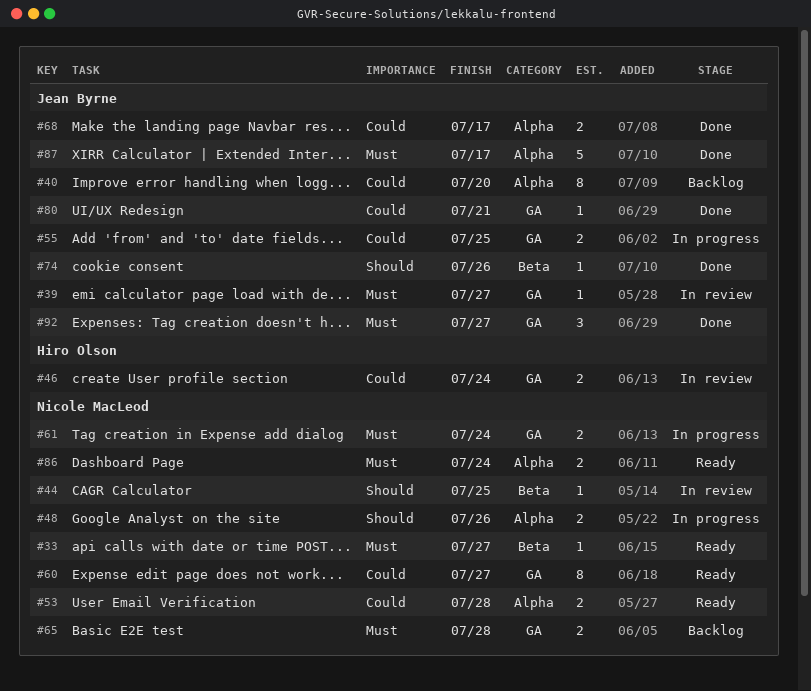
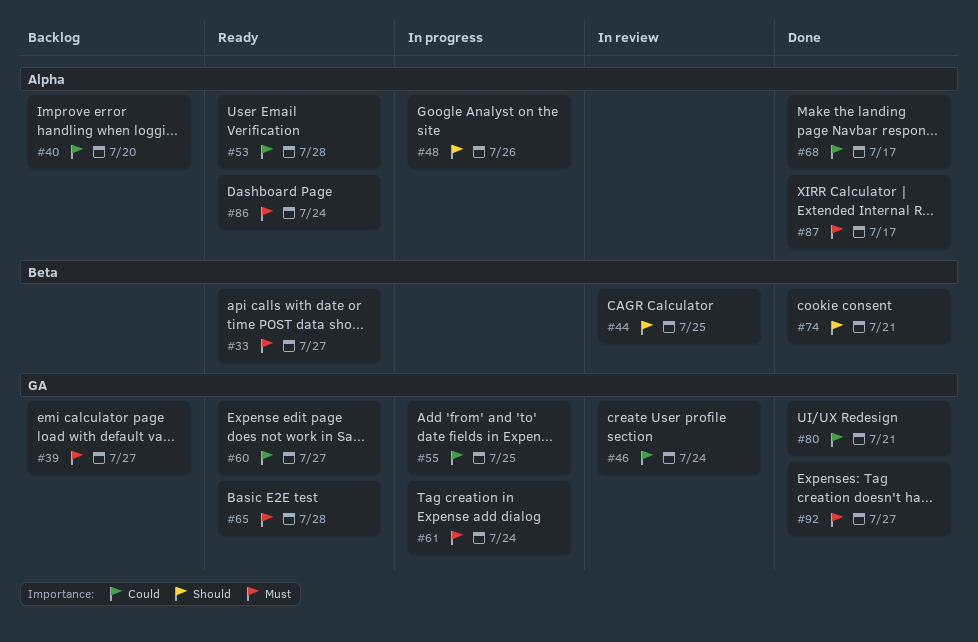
#39, status: In review -> Backlog
#65, status: Backlog -> Ready
#74, due: Jul 26 -> Jul 21

